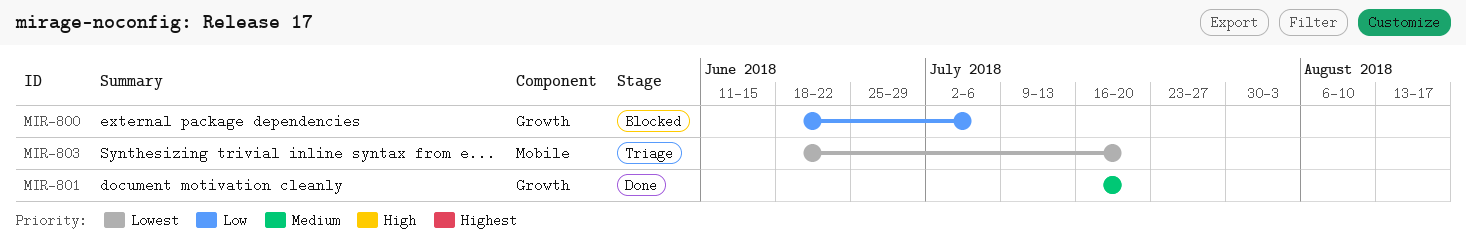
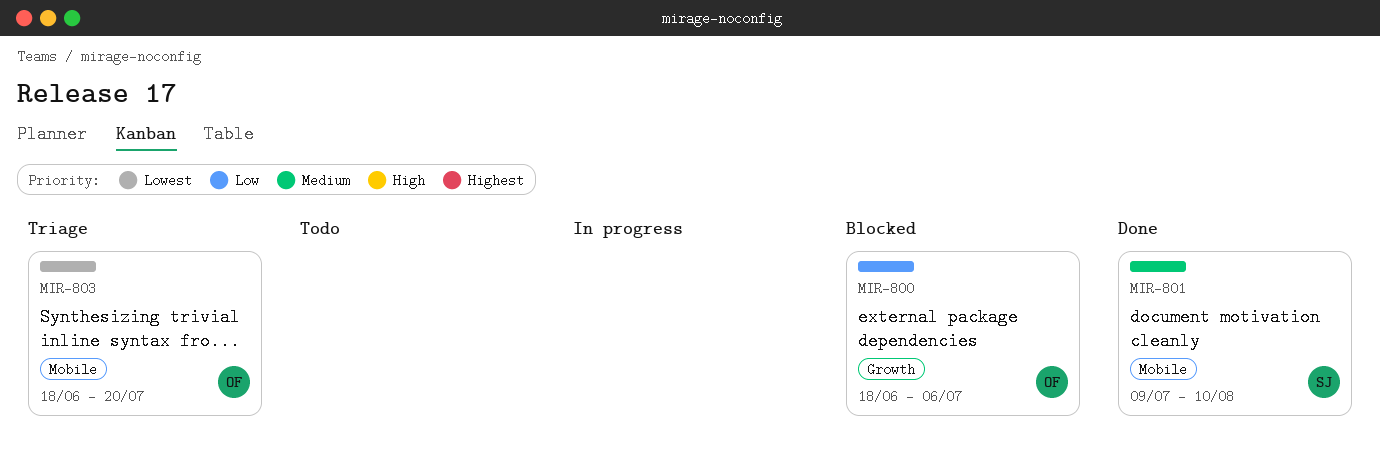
MIR-801, label: Growth -> Mobile
MIR-801, start: Jul 16 -> Jul 9
MIR-801, due: Jul 20 -> Aug 10

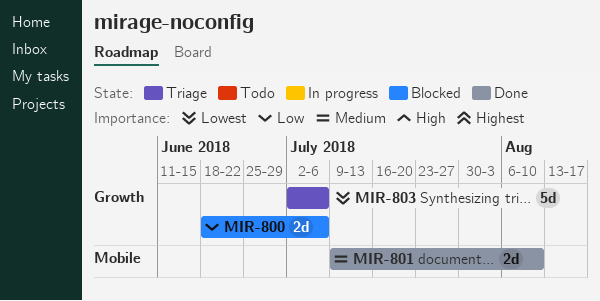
MIR-803, label: Mobile -> Growth
MIR-803, start: Jun 18 -> Jul 2
MIR-803, due: Jul 20 -> Jul 6

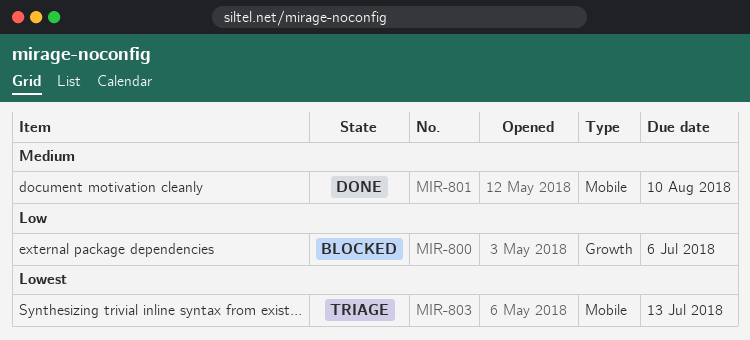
MIR-803, label: Growth -> Mobile
MIR-803, due: Jul 6 -> Jul 13

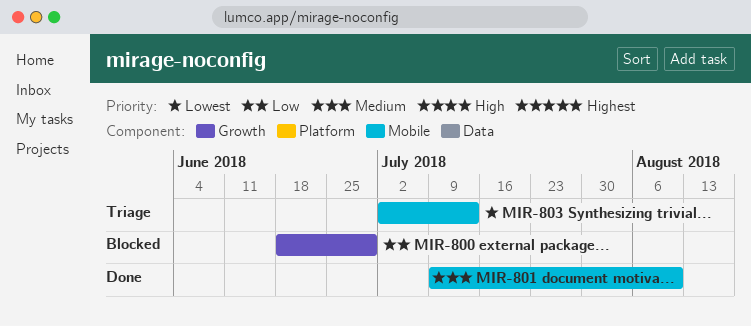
MIR-800, due: Jul 6 -> Jun 29

